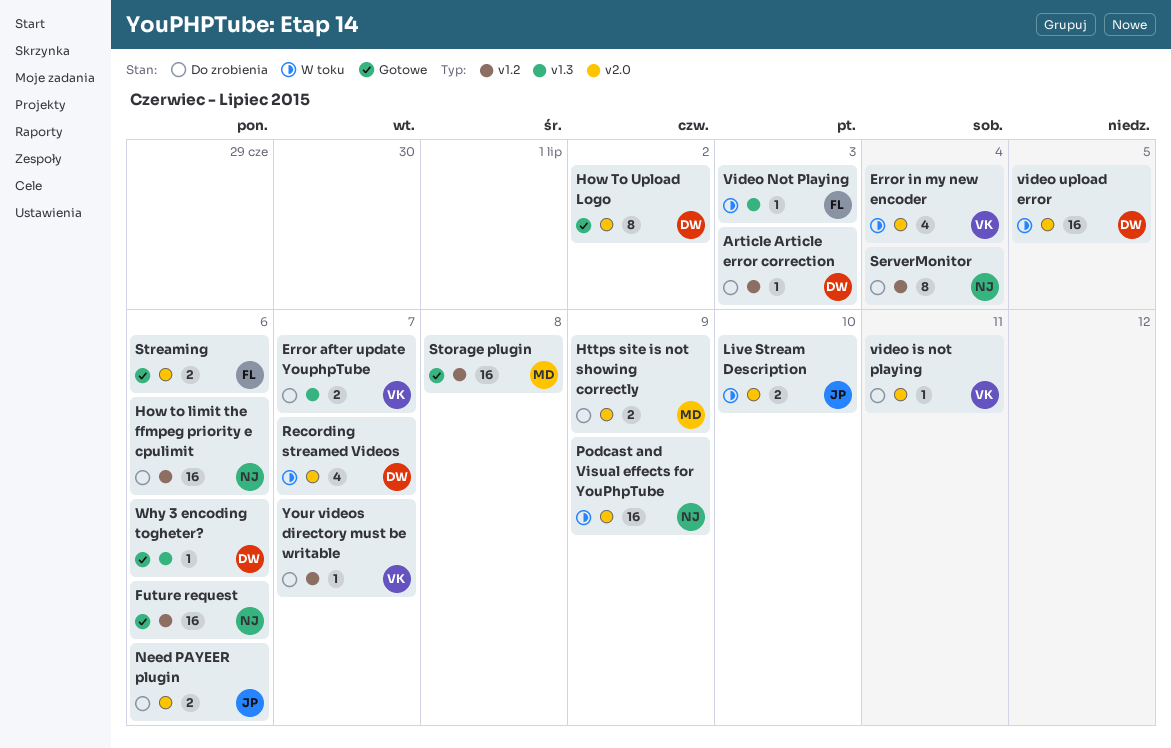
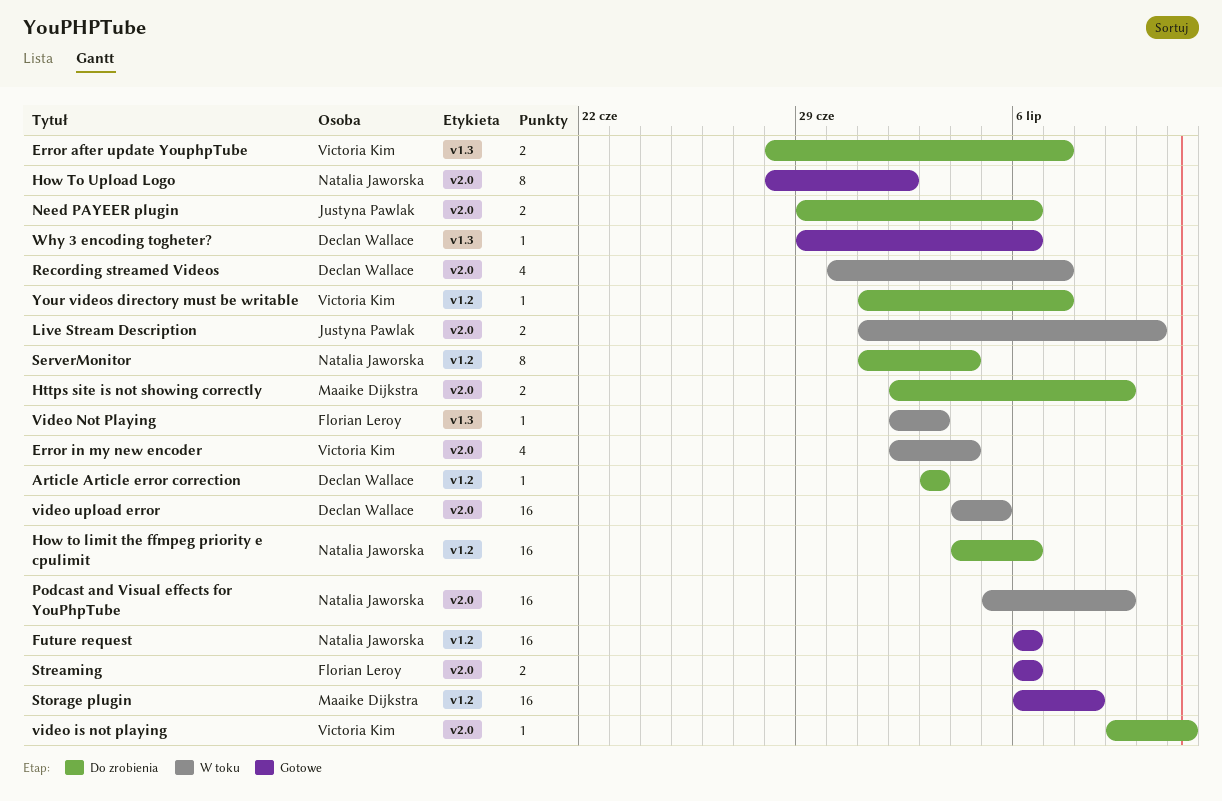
How To Upload Logo, owner: Declan Wallace -> Natalia Jaworska

